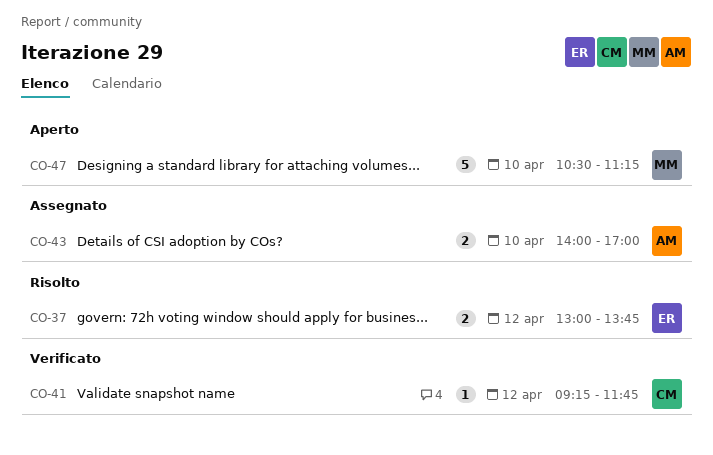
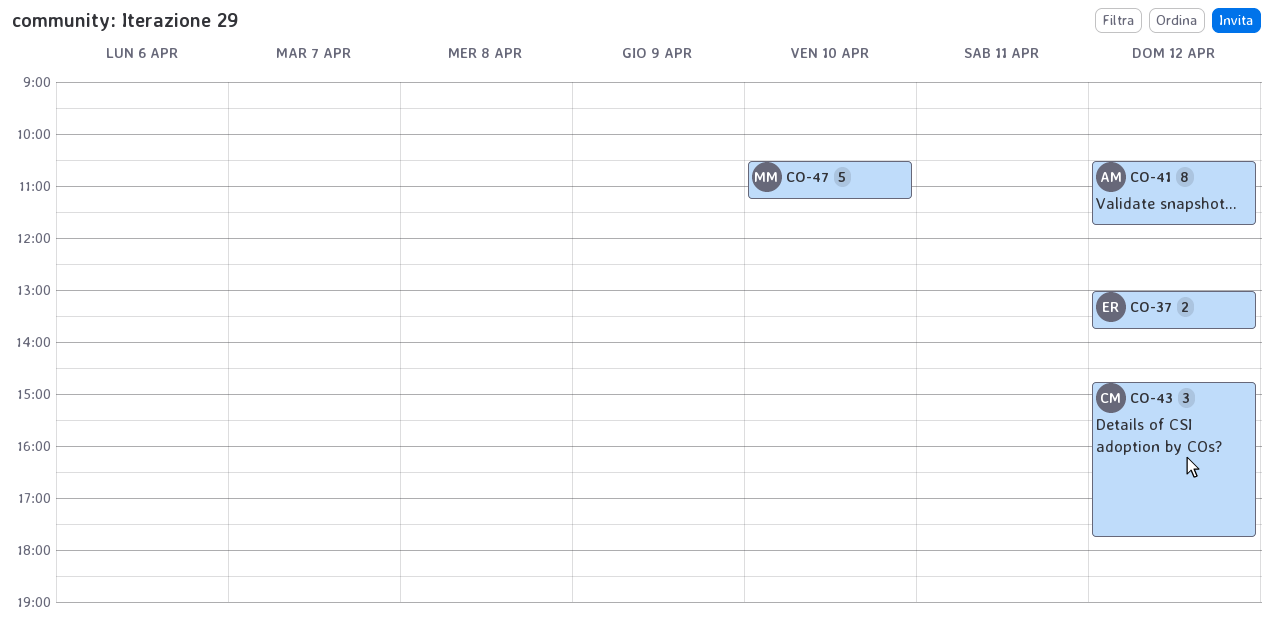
CO-41, owner: CM -> AM
CO-41, estimate: 1 -> 8
CO-41, begins: 09:15 -> 10:30
CO-43, owner: AM -> CM
CO-43, estimate: 2 -> 3
CO-43, day: Apr 10 -> Apr 12
CO-43, begins: 14:00 -> 14:45
CO-43, ends: 17:00 -> 17:45

